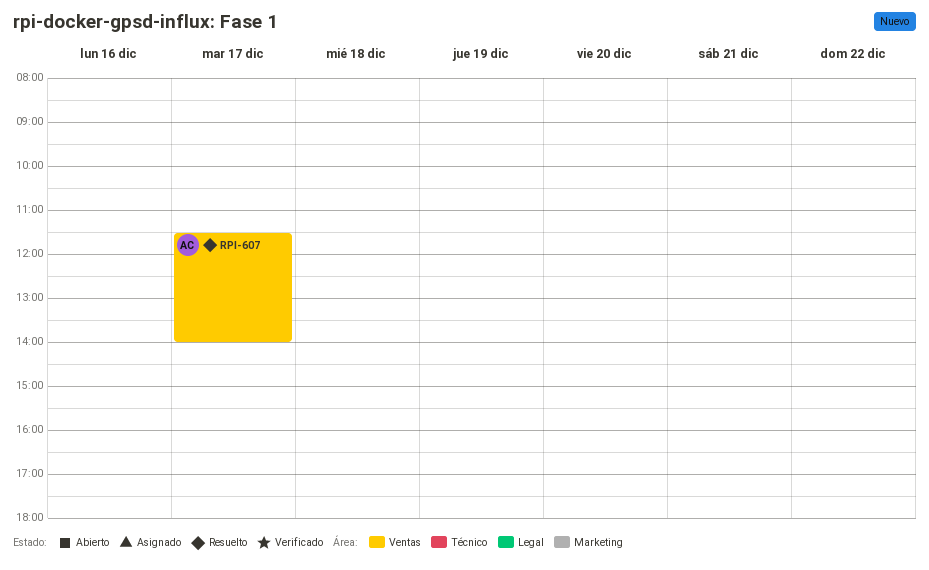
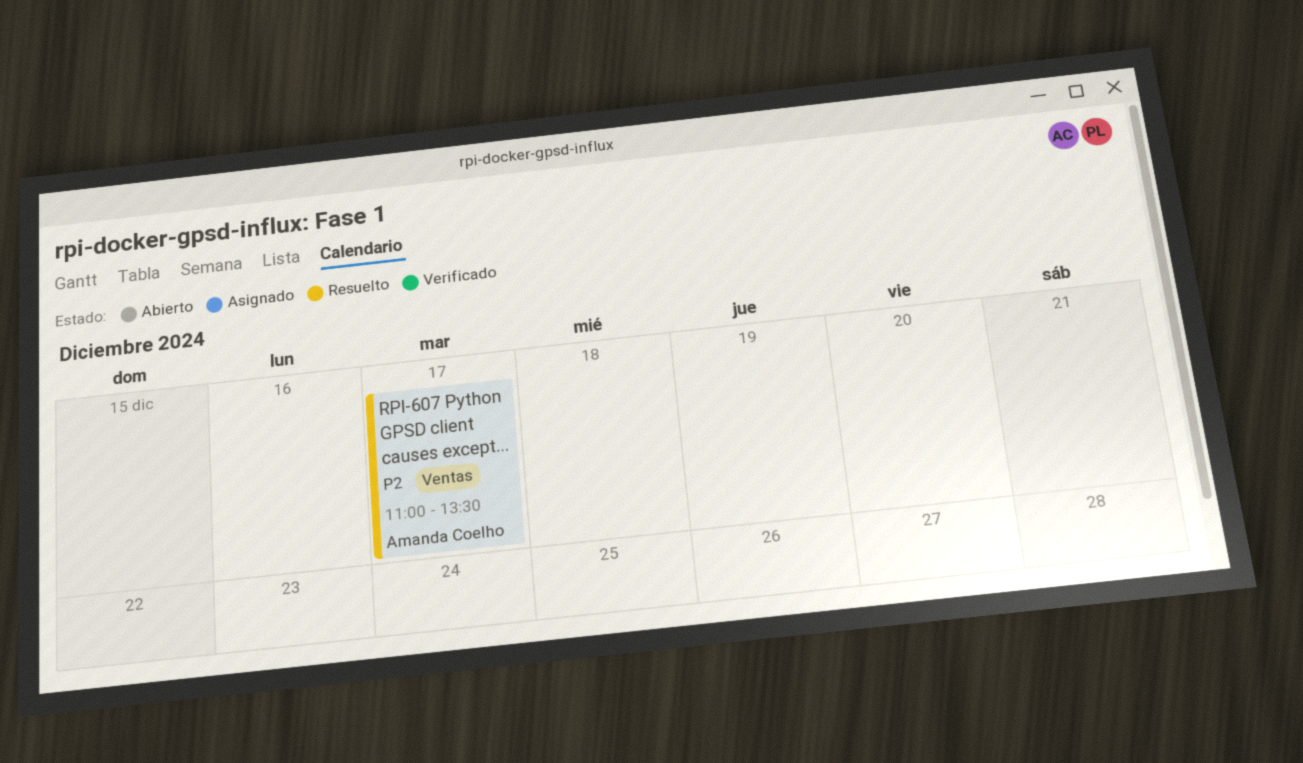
RPI-607, begins: 11:30 -> 11:00
RPI-607, ends: 14:00 -> 13:30

